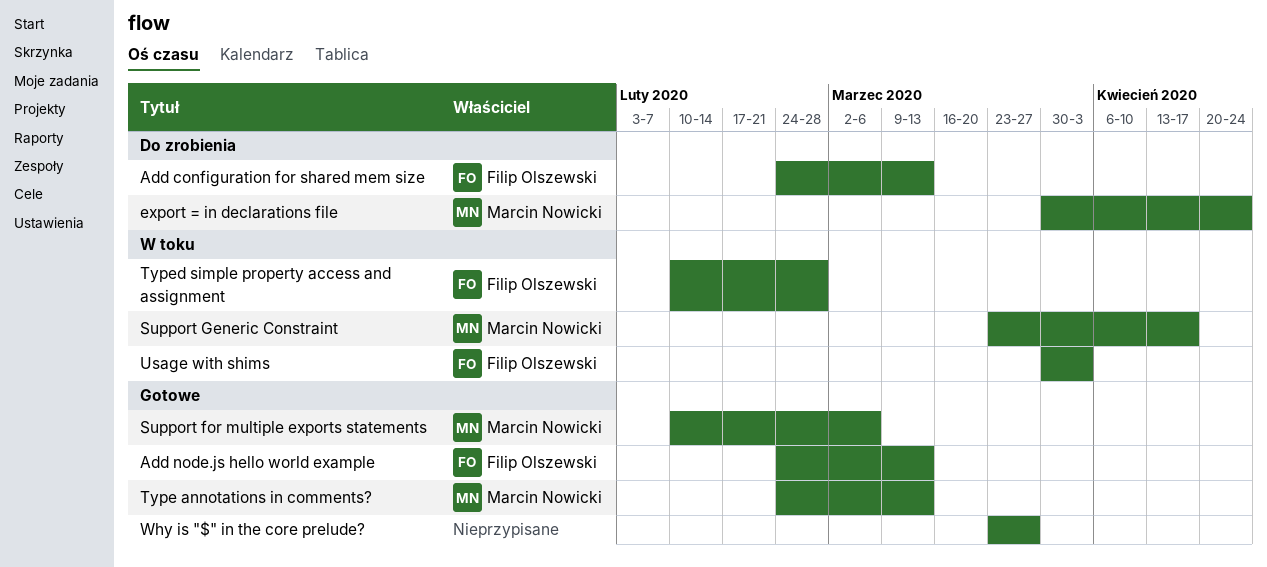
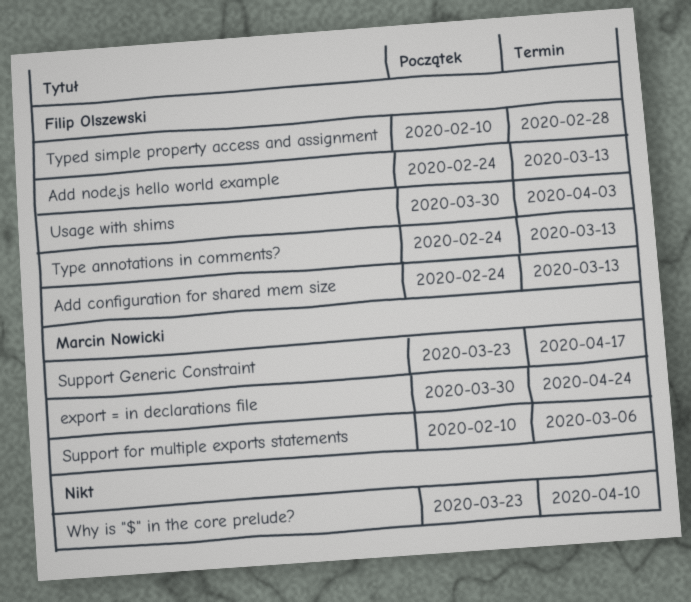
Type annotations in comments?, owner: Marcin Nowicki -> Filip Olszewski
Why is "$" in the core prelude?, due: Mar 27 -> Apr 10

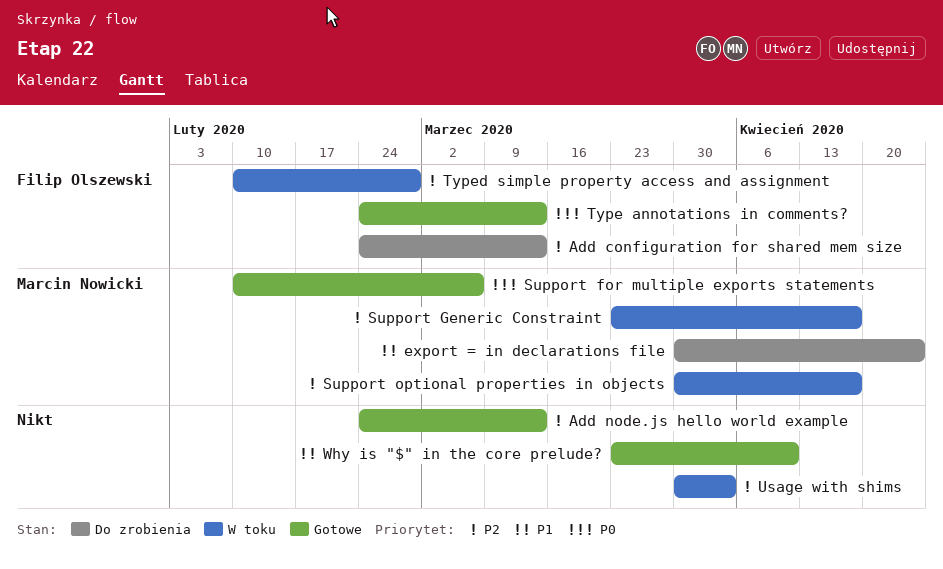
Add node.js hello world example, owner: Filip Olszewski -> none
Support optional properties in objects: none -> present
Usage with shims, owner: Filip Olszewski -> none

